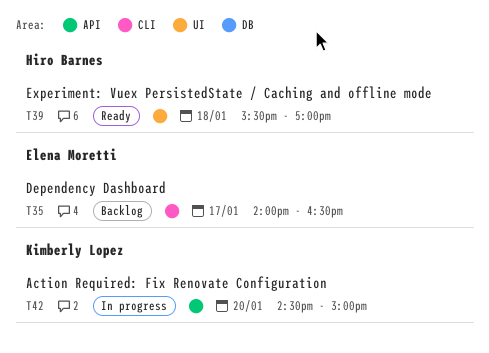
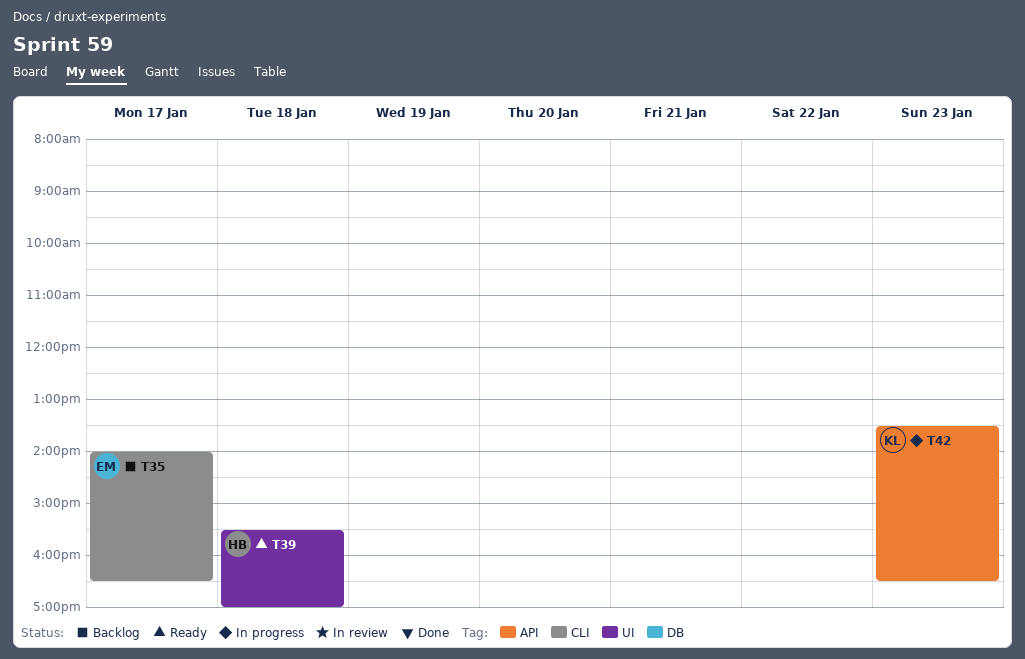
T42, day: Jan 20 -> Jan 23
T42, begins: 14:30 -> 13:30
T42, ends: 15:00 -> 16:30

